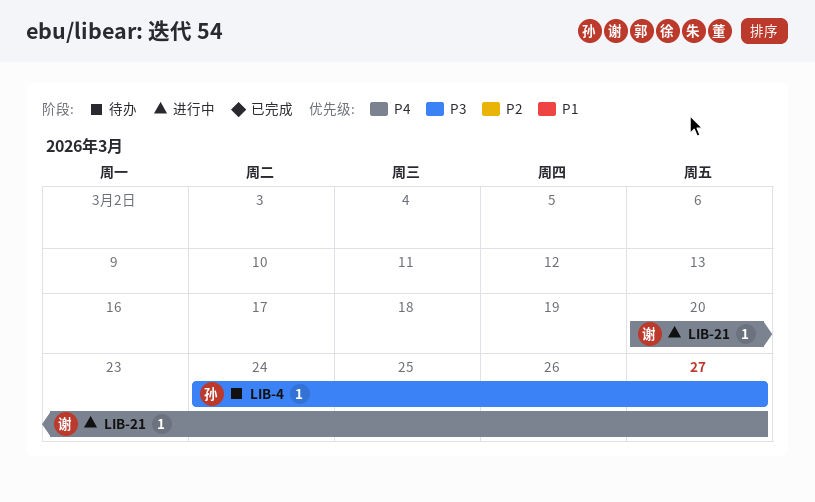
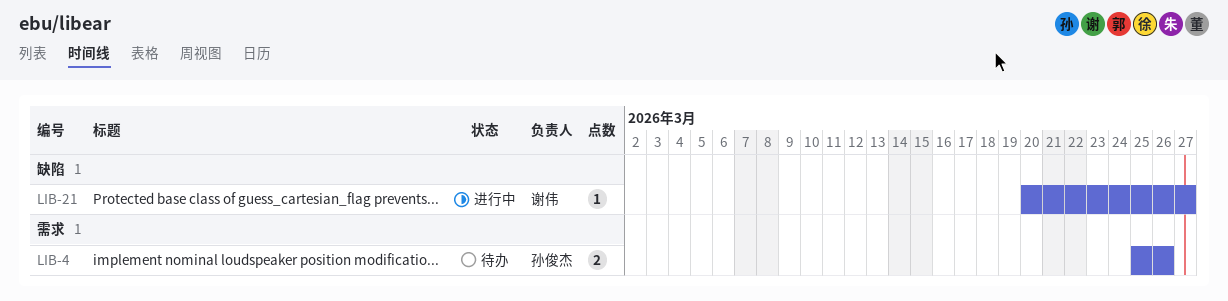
LIB-4, estimate: 1 -> 2
LIB-4, start: Mar 24 -> Mar 25
LIB-4, due: Mar 27 -> Mar 26

